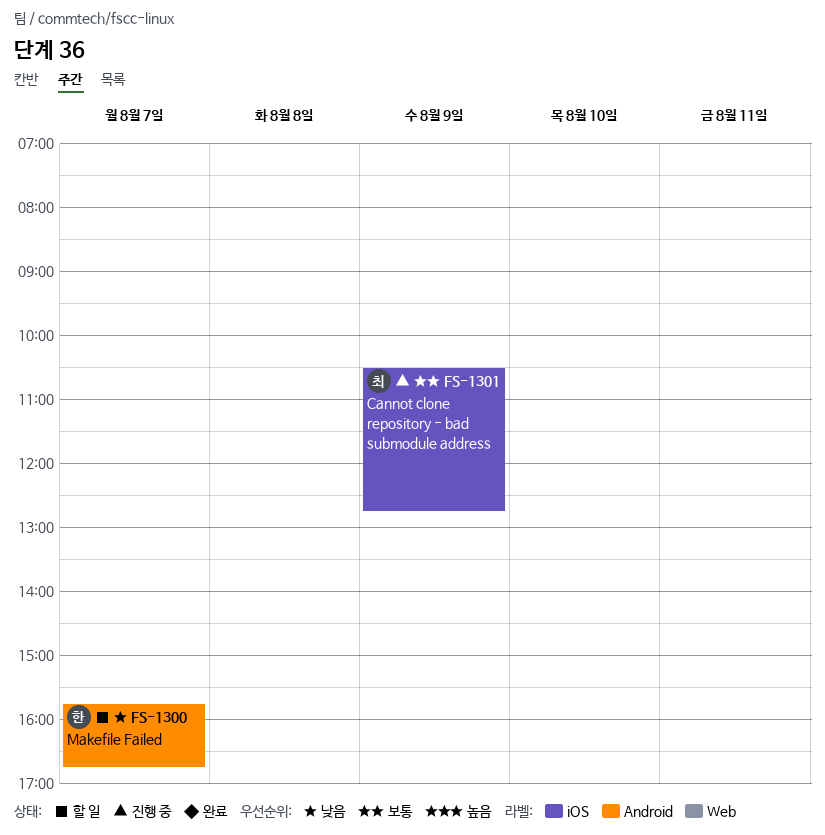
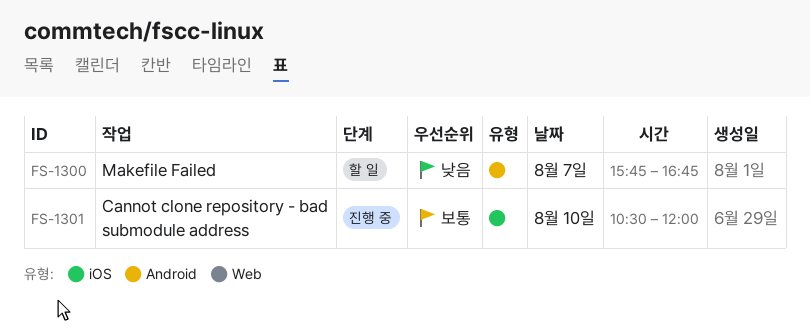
FS-1301, day: Aug 9 -> Aug 10
FS-1301, ends: 12:45 -> 12:00

